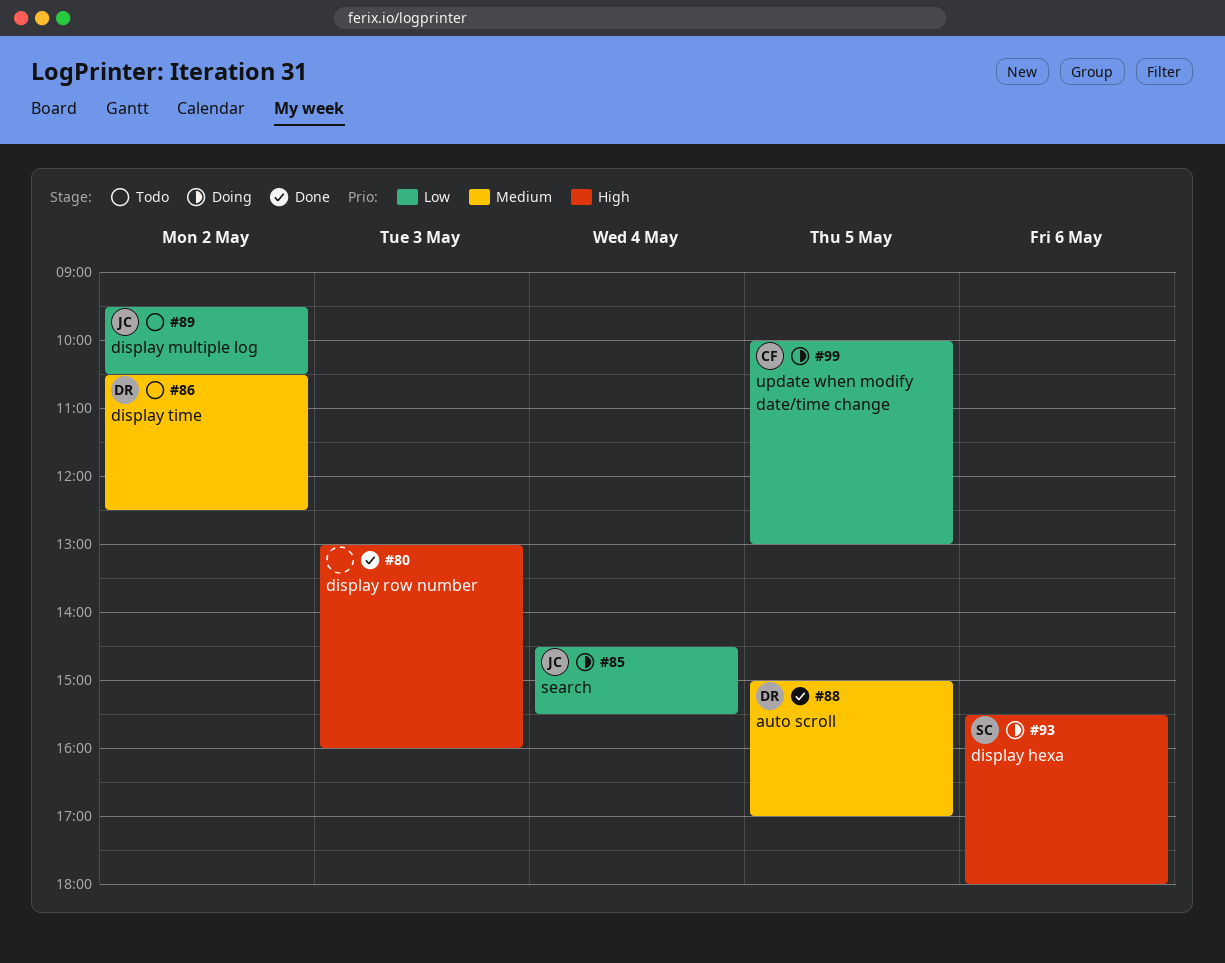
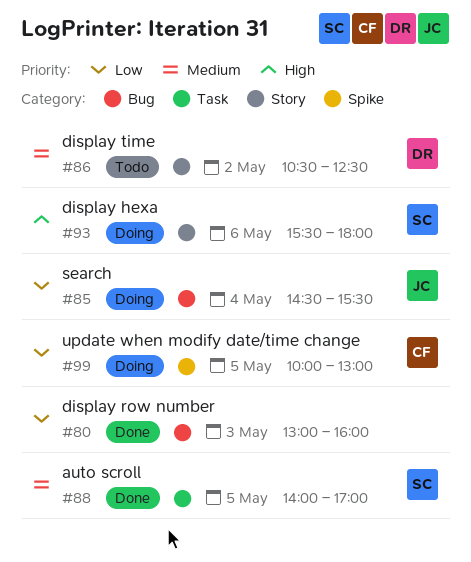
#80, priority: High -> Low
#88, owner: DR -> SC
#88, begins: 15:00 -> 14:00
#89: present -> none

